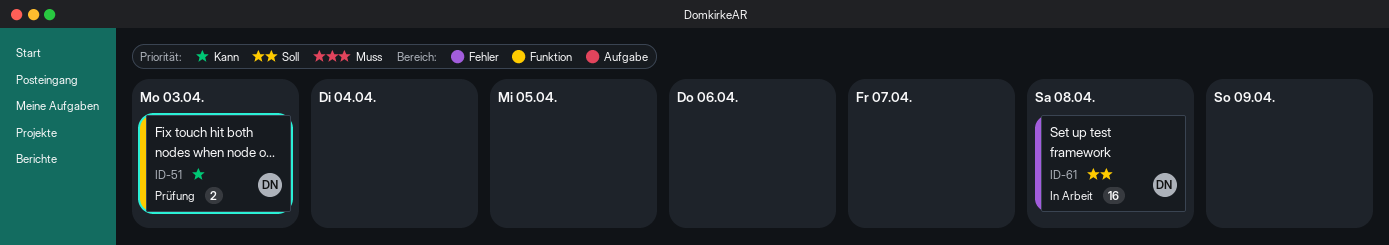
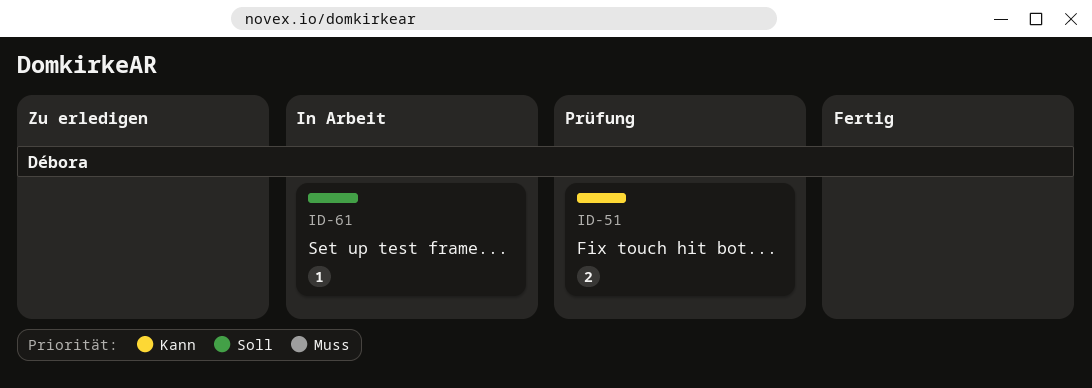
ID-61, estimate: 16 -> 1

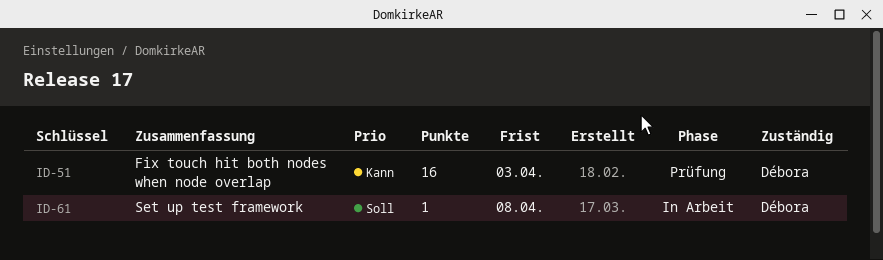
ID-51, estimate: 2 -> 16

